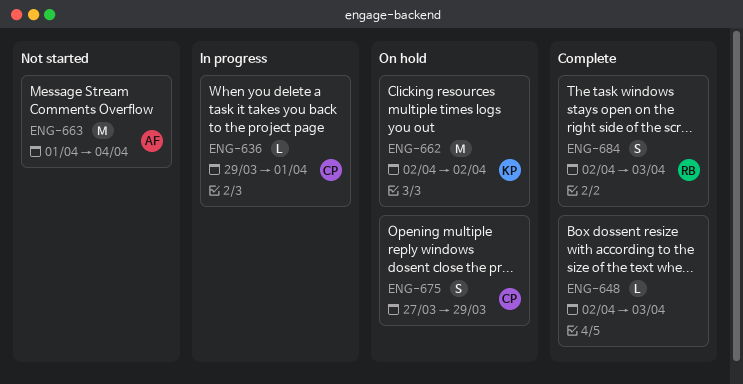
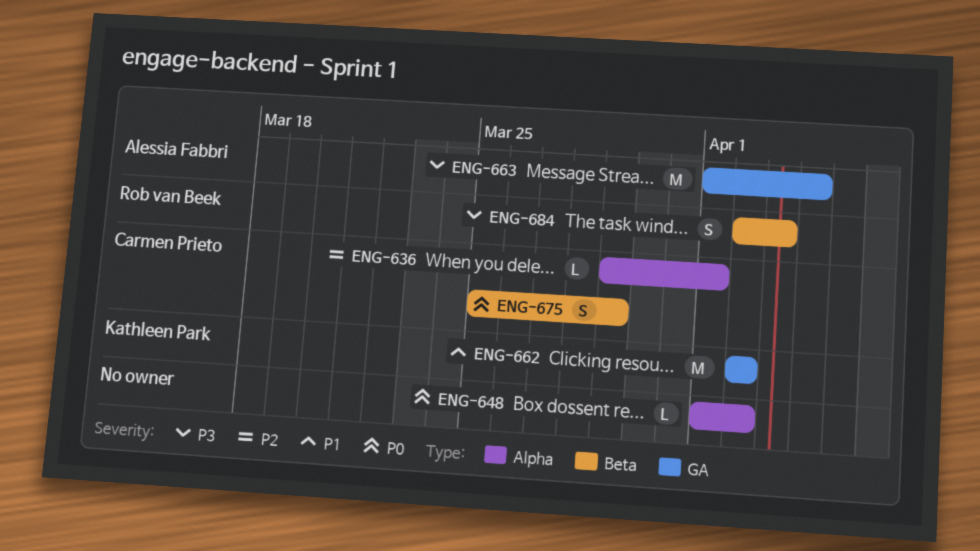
ENG-648, start: Apr 2 -> Apr 1
ENG-648, due: Apr 3 -> Apr 2
ENG-675, start: Mar 27 -> Mar 25

